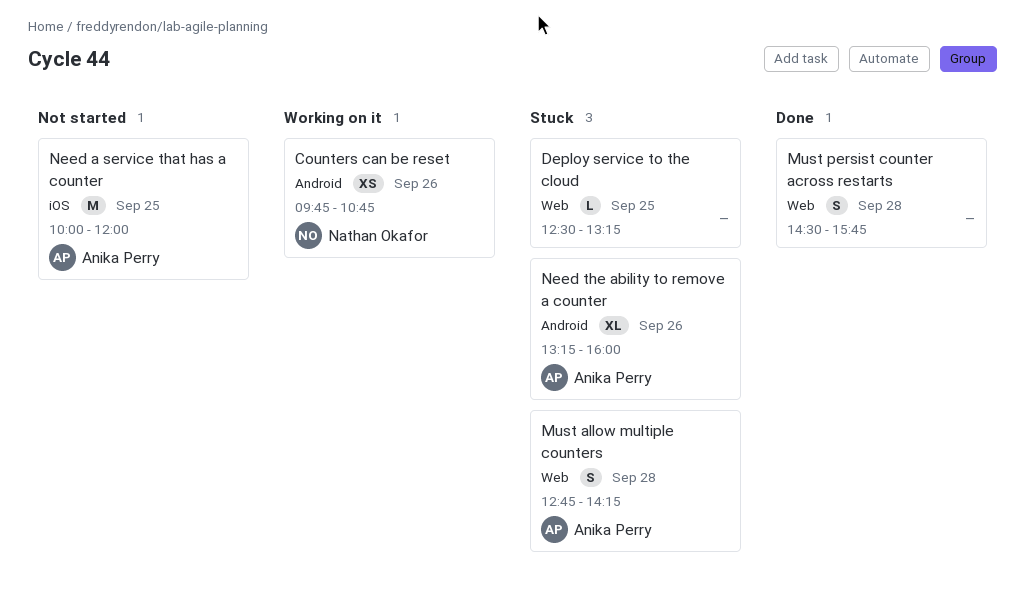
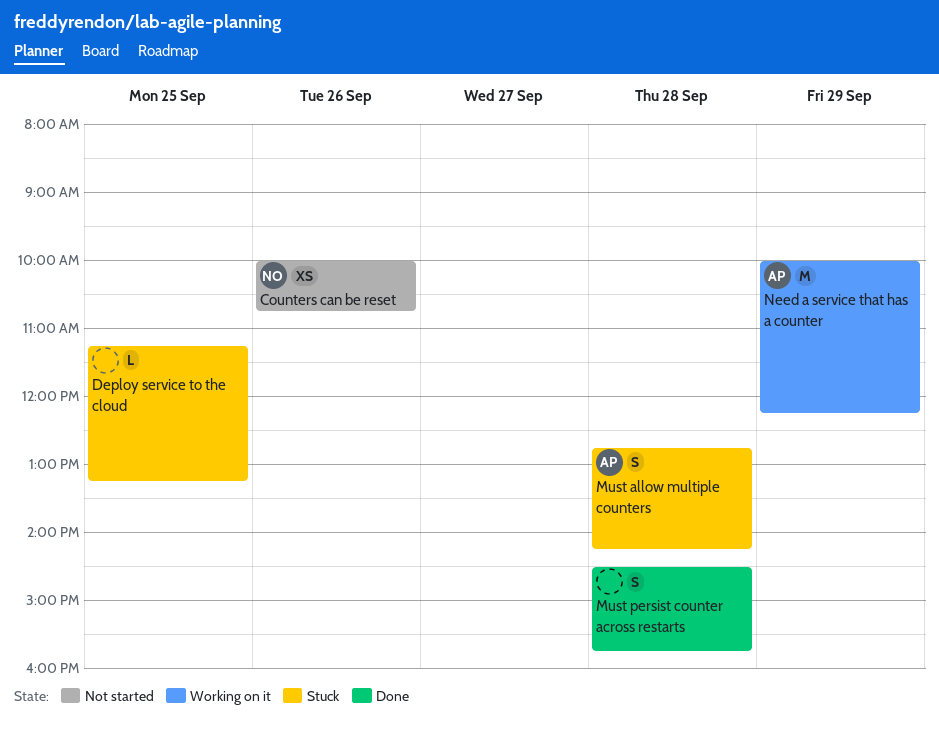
Counters can be reset, status: Working on it -> Not started
Counters can be reset, begins: 09:45 -> 10:00
Deploy service to the cloud, begins: 12:30 -> 11:15
Need a service that has a counter, status: Not started -> Working on it
Need a service that has a counter, day: Sep 25 -> Sep 29
Need a service that has a counter, ends: 12:00 -> 12:15
Need the ability to remove a counter: present -> none

